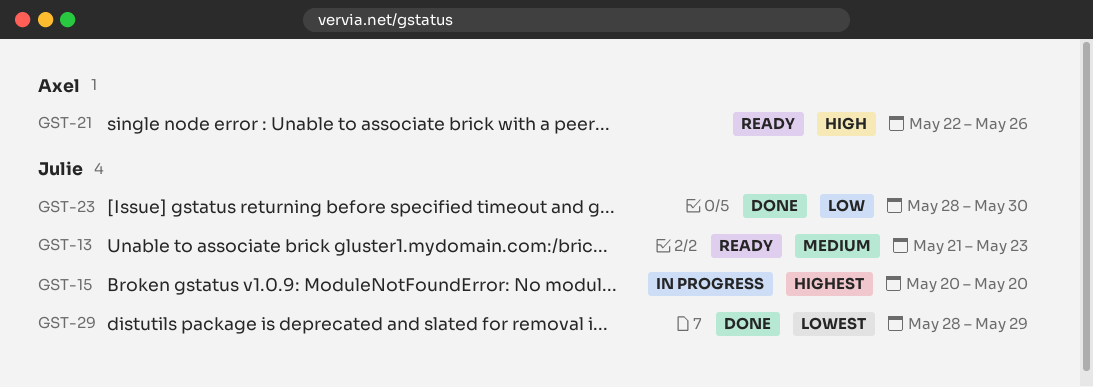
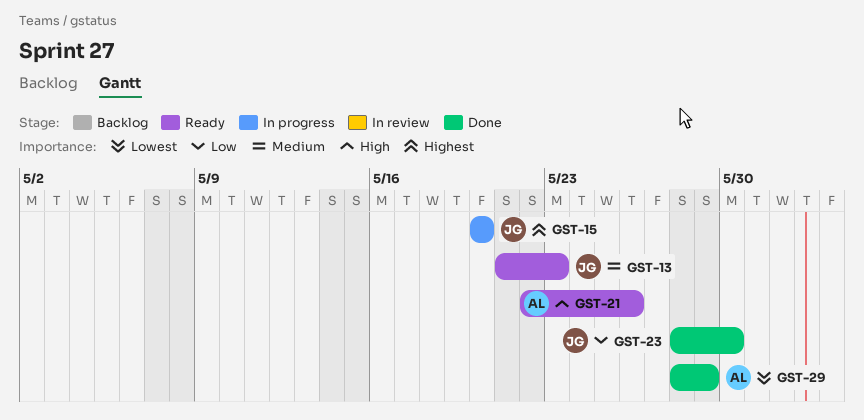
GST-29, owner: Julie -> Axel

